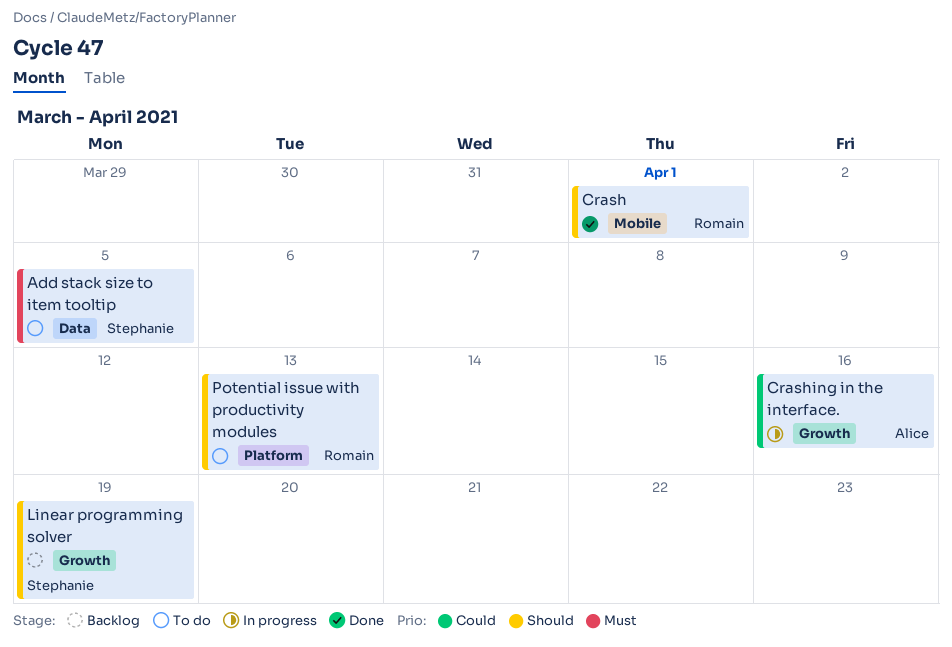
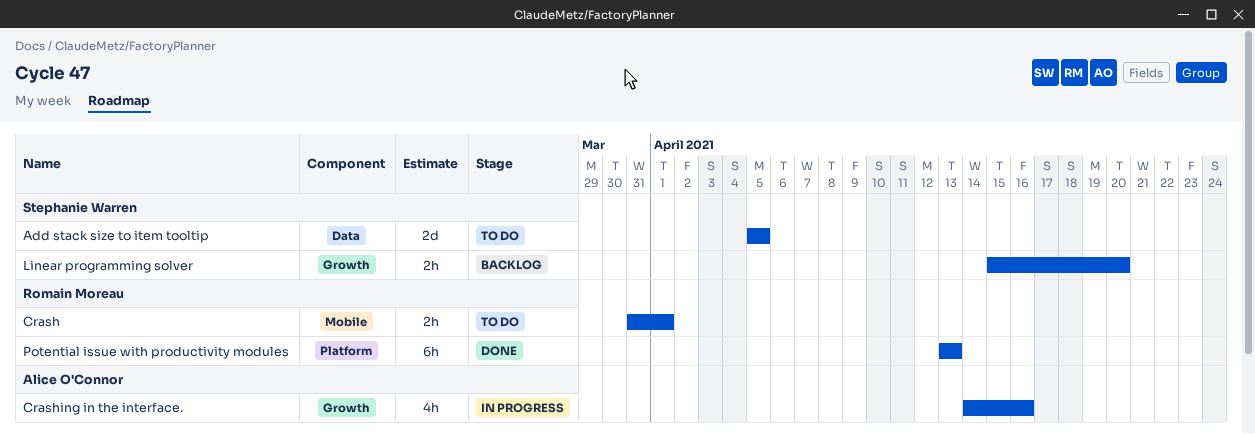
Crash, status: Done -> To do
Linear programming solver, due: Apr 19 -> Apr 20
Potential issue with productivity modules, status: To do -> Done

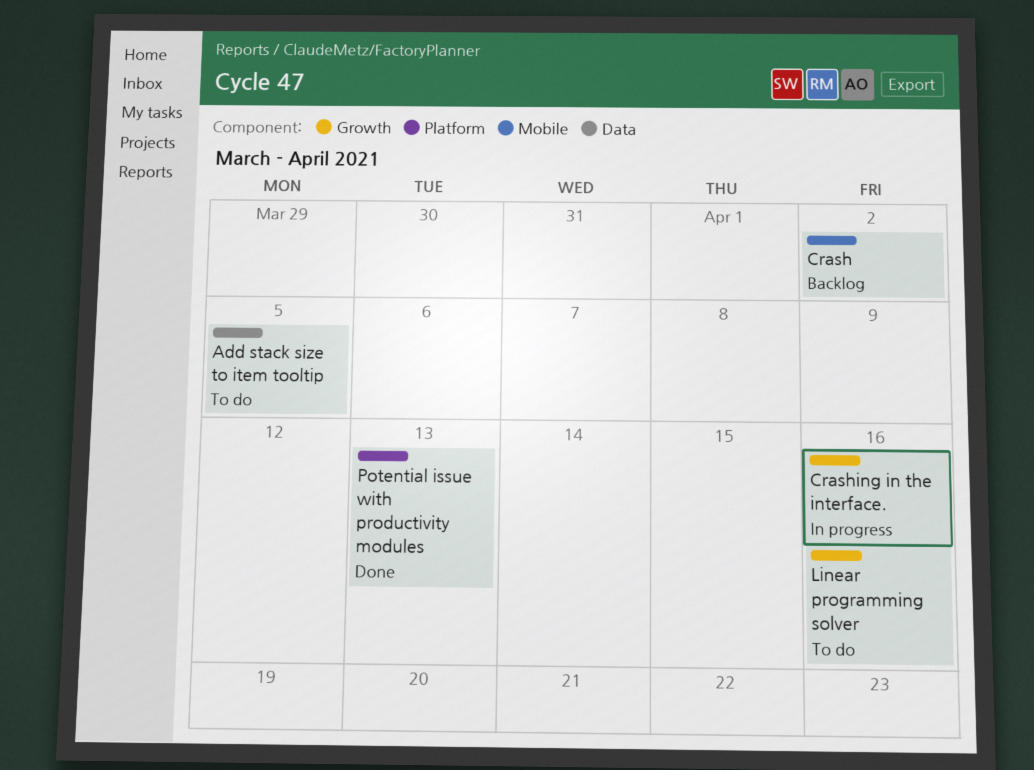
Crash, status: To do -> Backlog
Crash, due: Apr 1 -> Apr 2
Linear programming solver, status: Backlog -> To do
Linear programming solver, due: Apr 20 -> Apr 16

